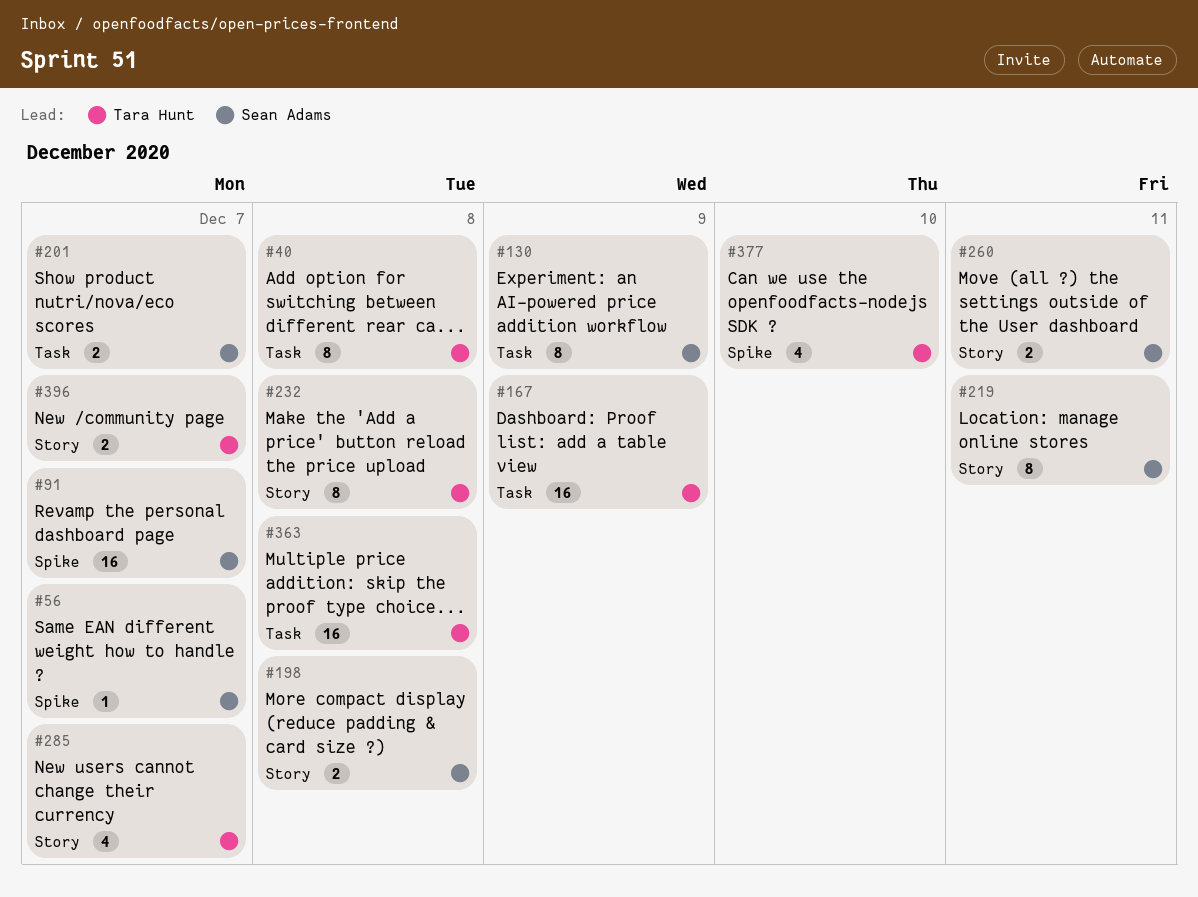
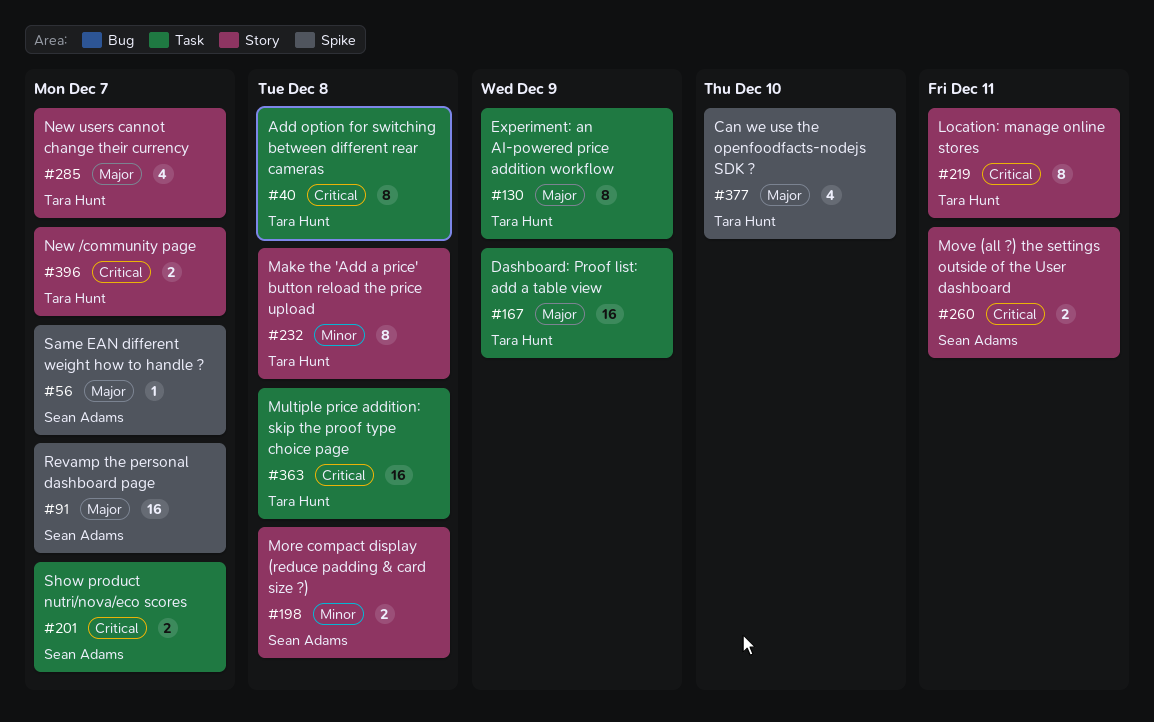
#130, owner: Sean Adams -> Tara Hunt
#219, owner: Sean Adams -> Tara Hunt

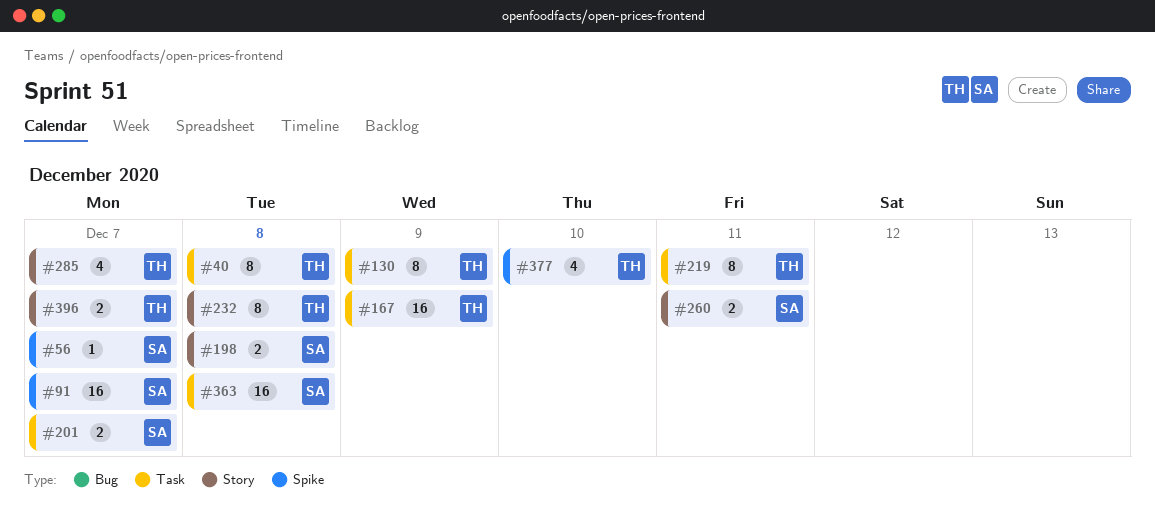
#219, label: Story -> Task
#363, owner: Tara Hunt -> Sean Adams

